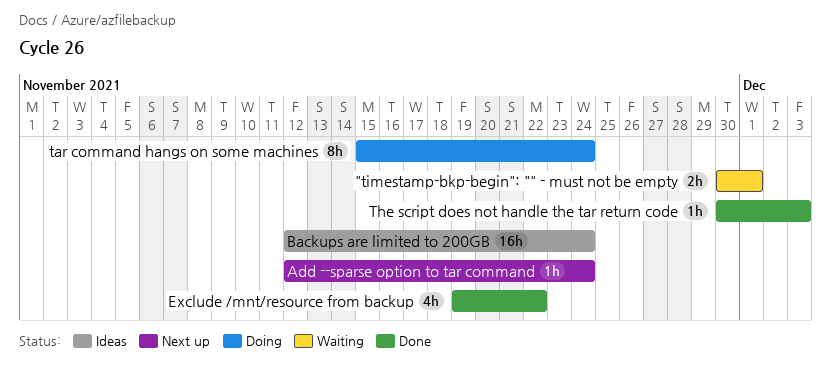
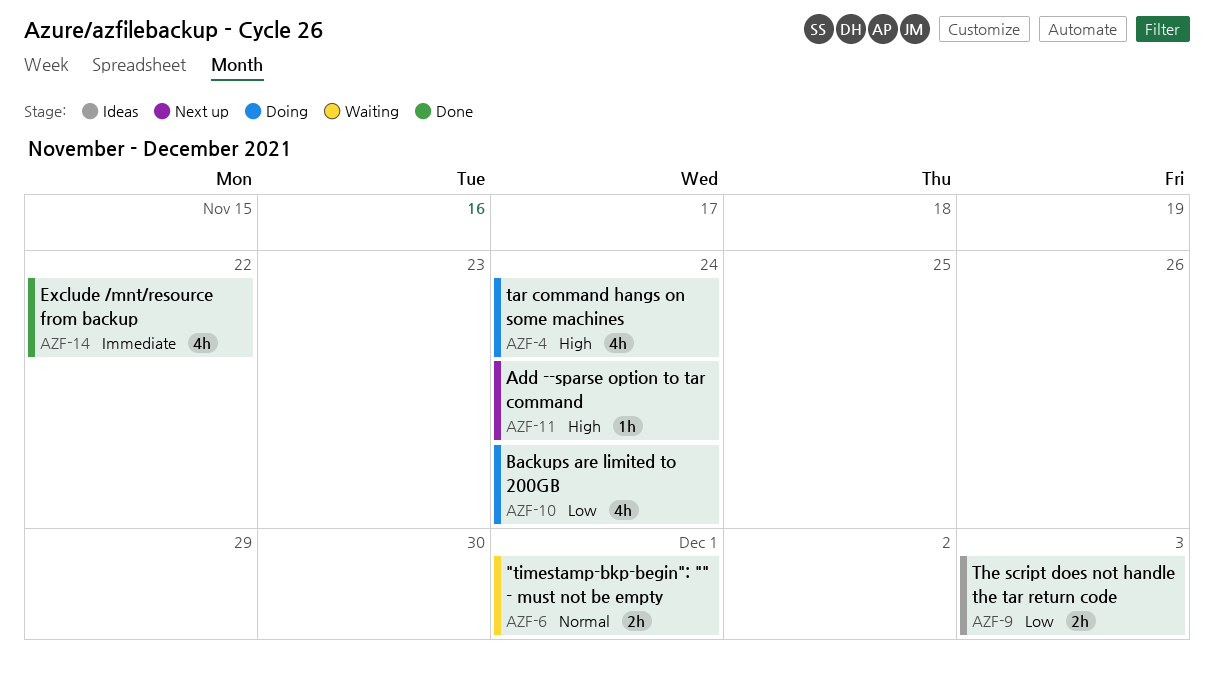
Backups are limited to 200GB, status: Ideas -> Doing
Backups are limited to 200GB, estimate: 16h -> 4h
tar command hangs on some machines, estimate: 8h -> 4h
The script does not handle the tar return code, status: Done -> Ideas
The script does not handle the tar return code, estimate: 1h -> 2h

